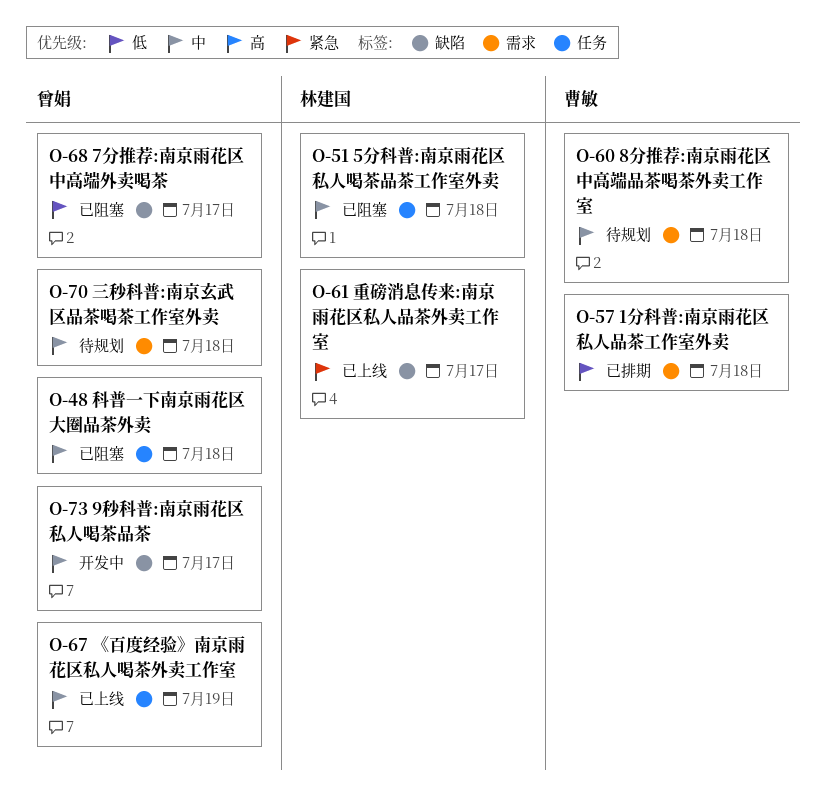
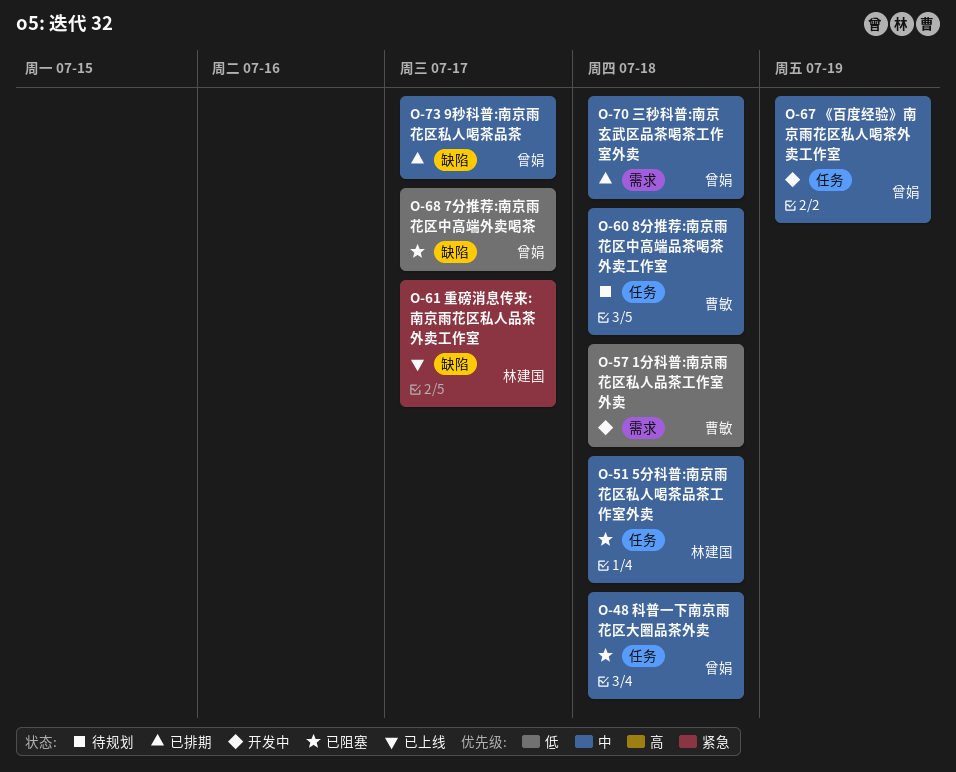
O-57, status: 已排期 -> 开发中
O-60, label: 需求 -> 任务
O-67, status: 已上线 -> 开发中
O-70, status: 待规划 -> 已排期
O-73, status: 开发中 -> 已排期

